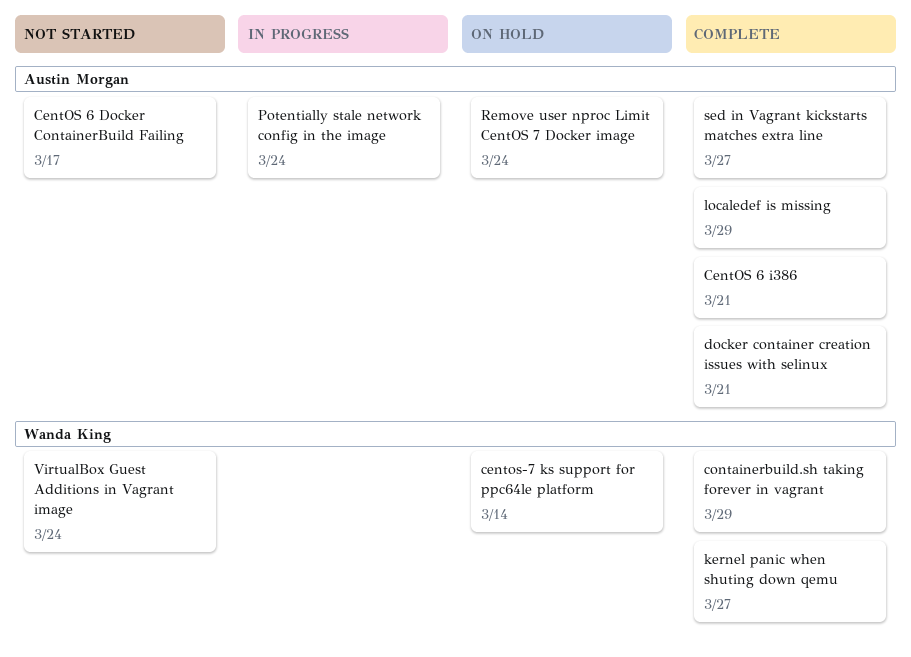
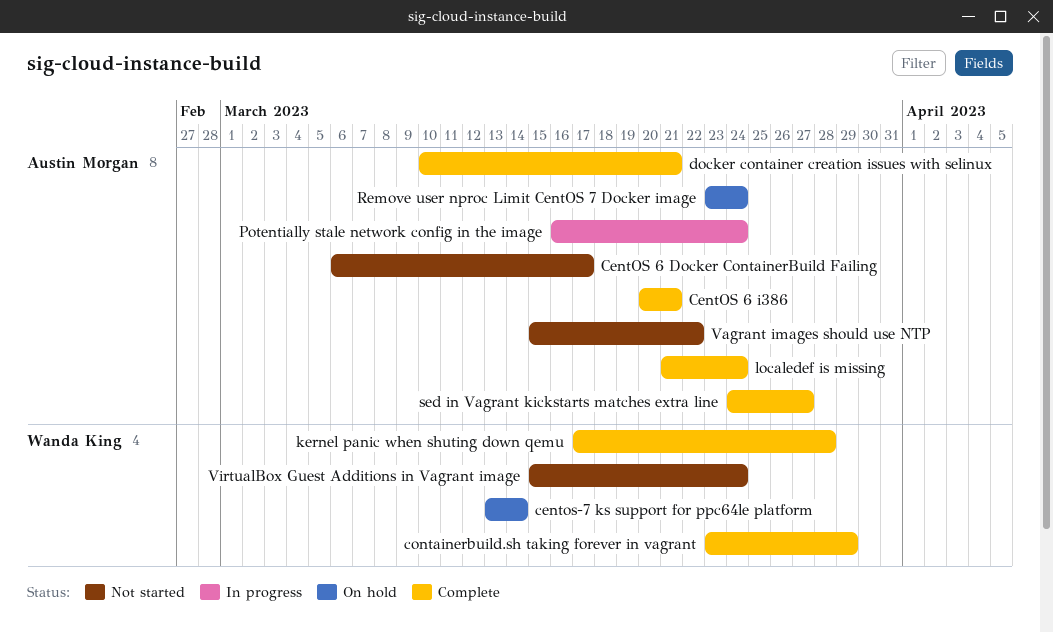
kernel panic when shuting down qemu, due: Mar 27 -> Mar 28
localedef is missing, due: Mar 29 -> Mar 24
Vagrant images should use NTP: none -> present

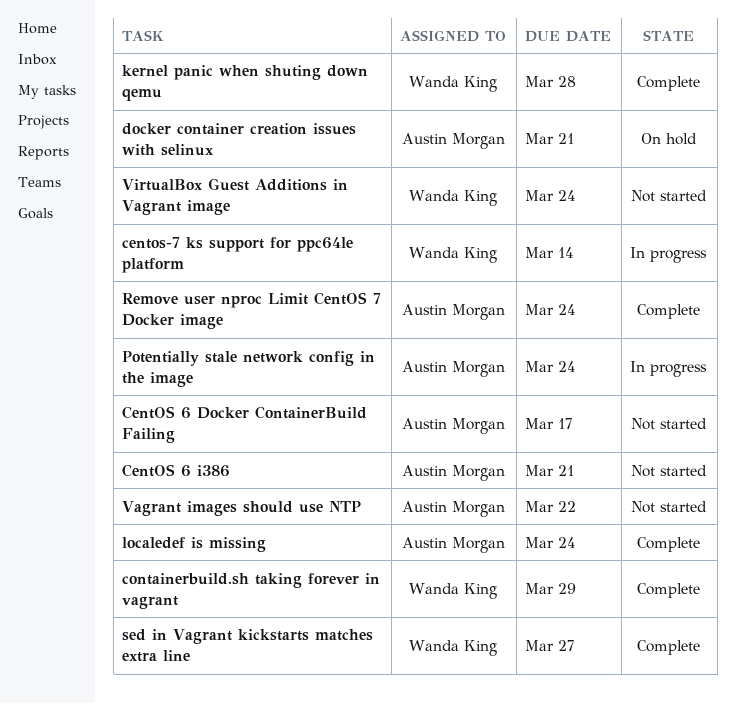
CentOS 6 i386, status: Complete -> Not started
centos-7 ks support for ppc64le platform, status: On hold -> In progress
docker container creation issues with selinux, status: Complete -> On hold
Remove user nproc Limit CentOS 7 Docker image, status: On hold -> Complete
sed in Vagrant kickstarts matches extra line, owner: Austin Morgan -> Wanda King

